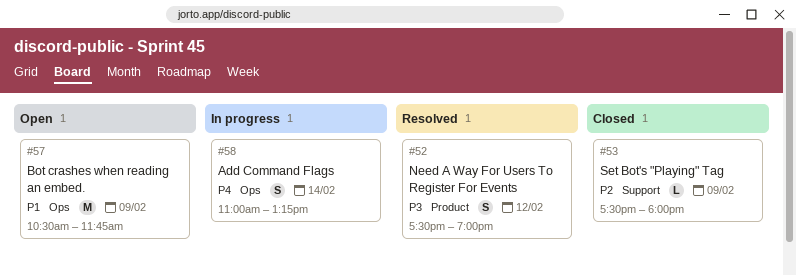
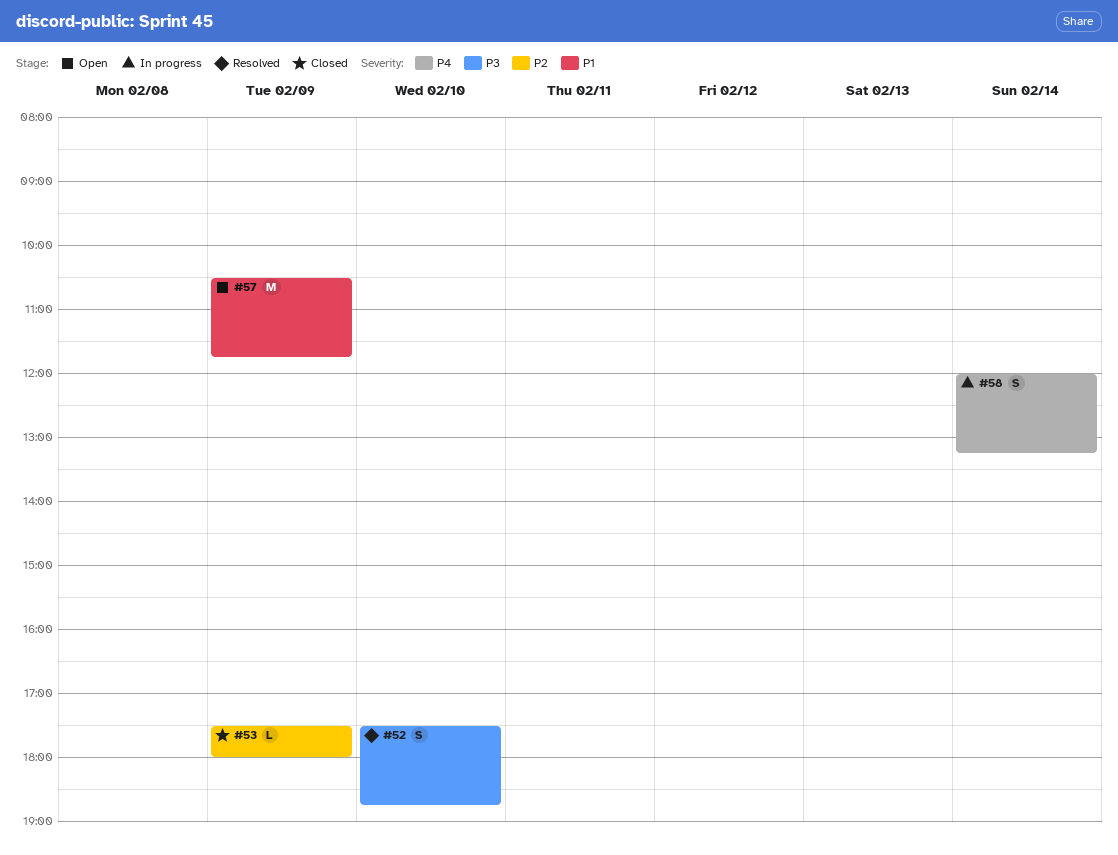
#52, day: Feb 12 -> Feb 10
#52, ends: 19:00 -> 18:45
#58, begins: 11:00 -> 12:00

